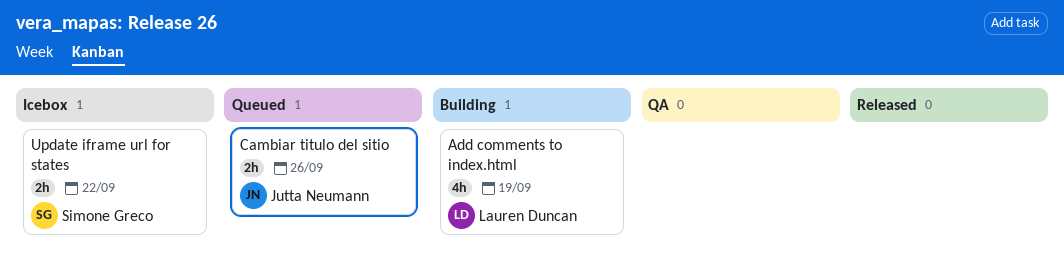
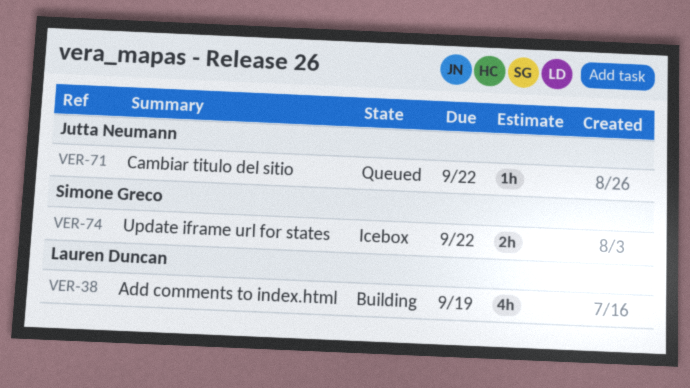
Cambiar titulo del sitio, estimate: 2h -> 1h
Cambiar titulo del sitio, due: Sep 26 -> Sep 22

